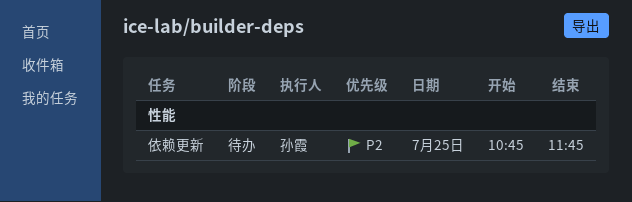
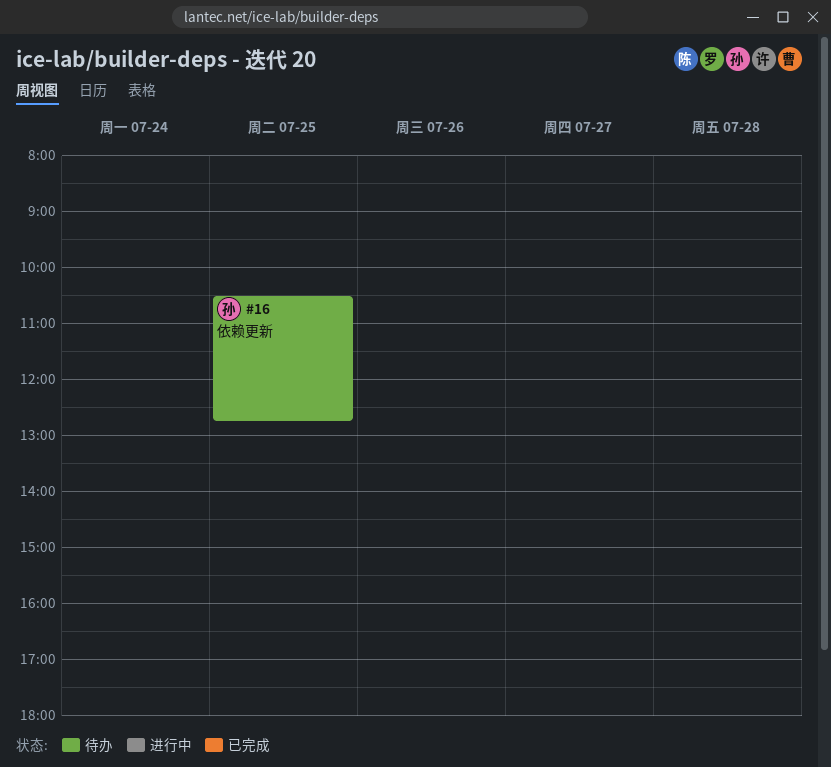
依赖更新, begins: 10:45 -> 10:30
依赖更新, ends: 11:45 -> 12:45

